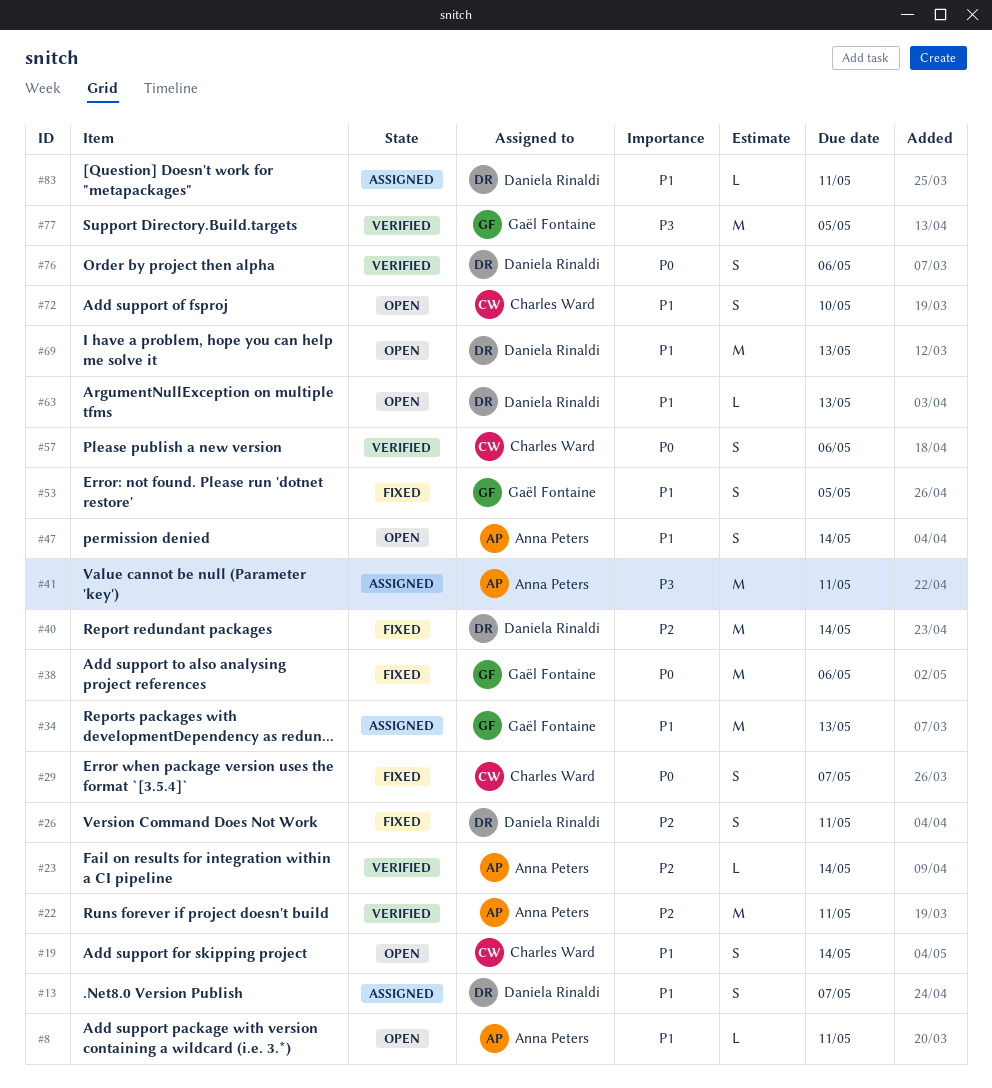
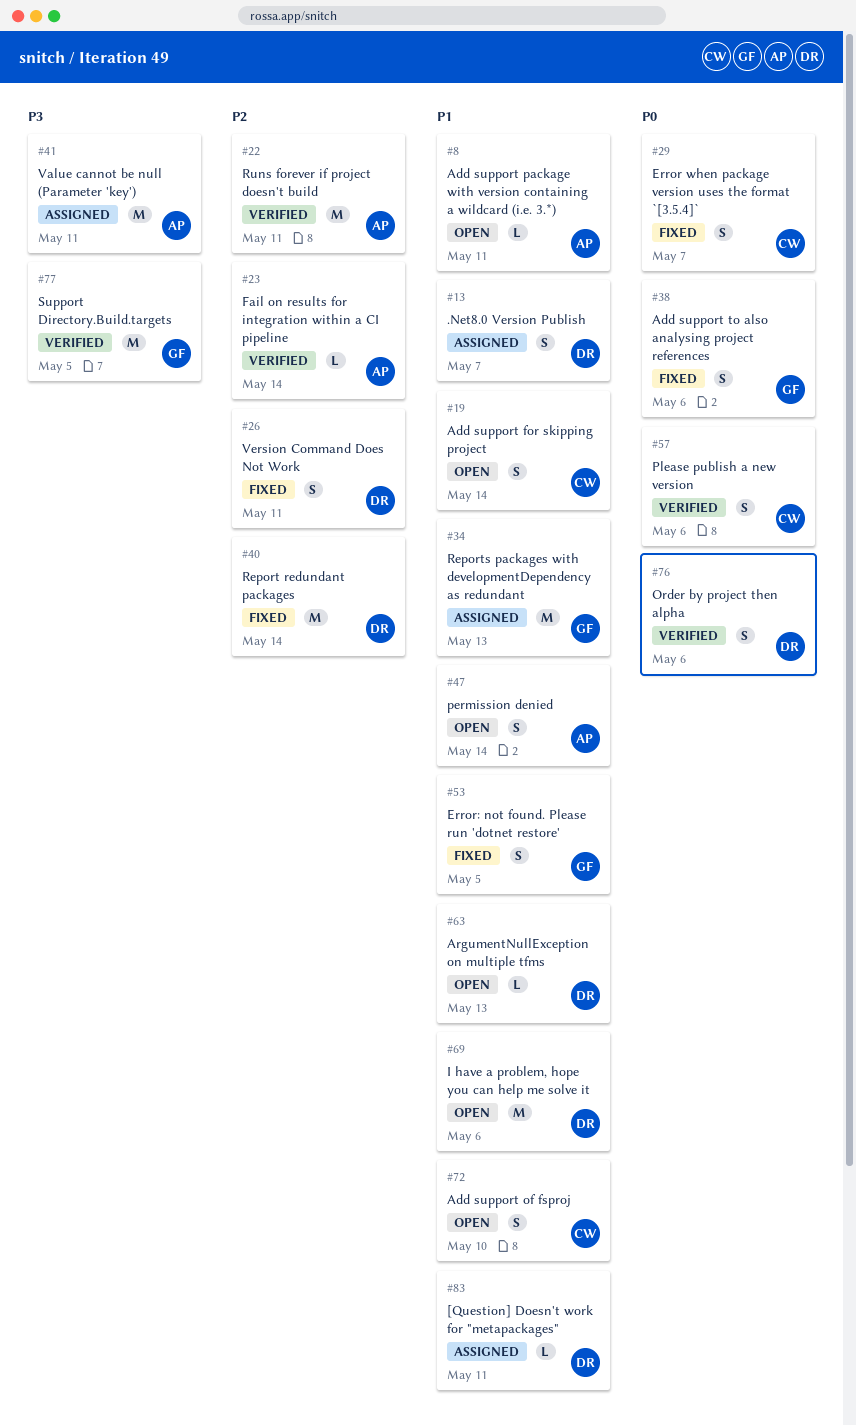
#38, estimate: M -> S
#69, due: May 13 -> May 6

